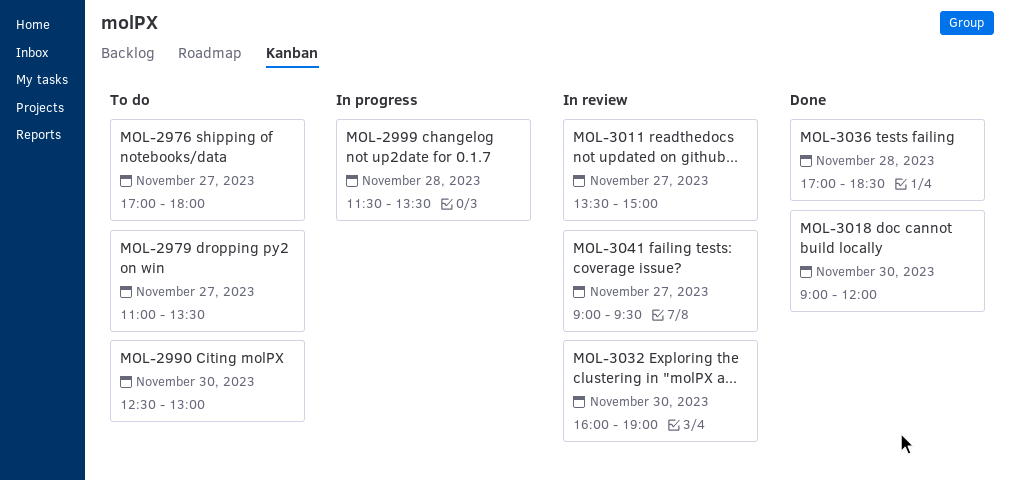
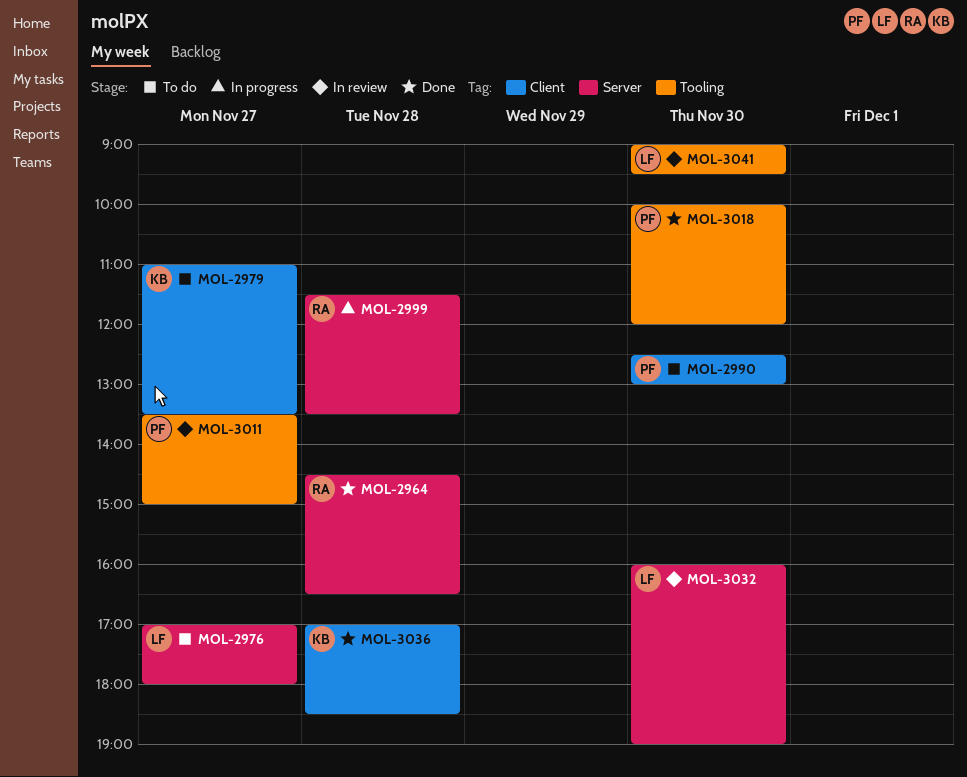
MOL-2964: none -> present
MOL-3018, begins: 09:00 -> 10:00
MOL-3041, day: Nov 27 -> Nov 30

